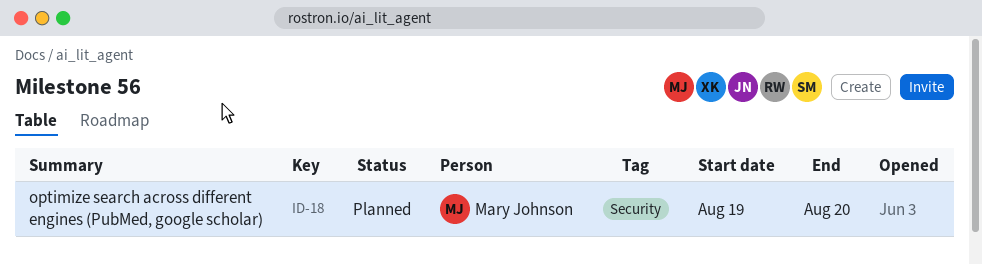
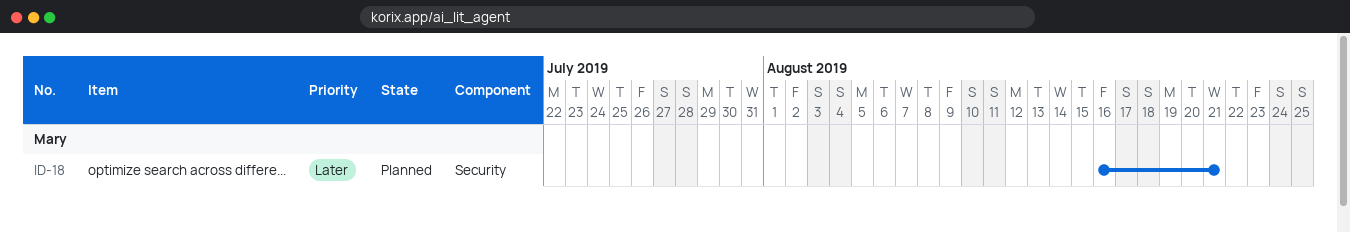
ID-18, start: Aug 19 -> Aug 16
ID-18, due: Aug 20 -> Aug 21

